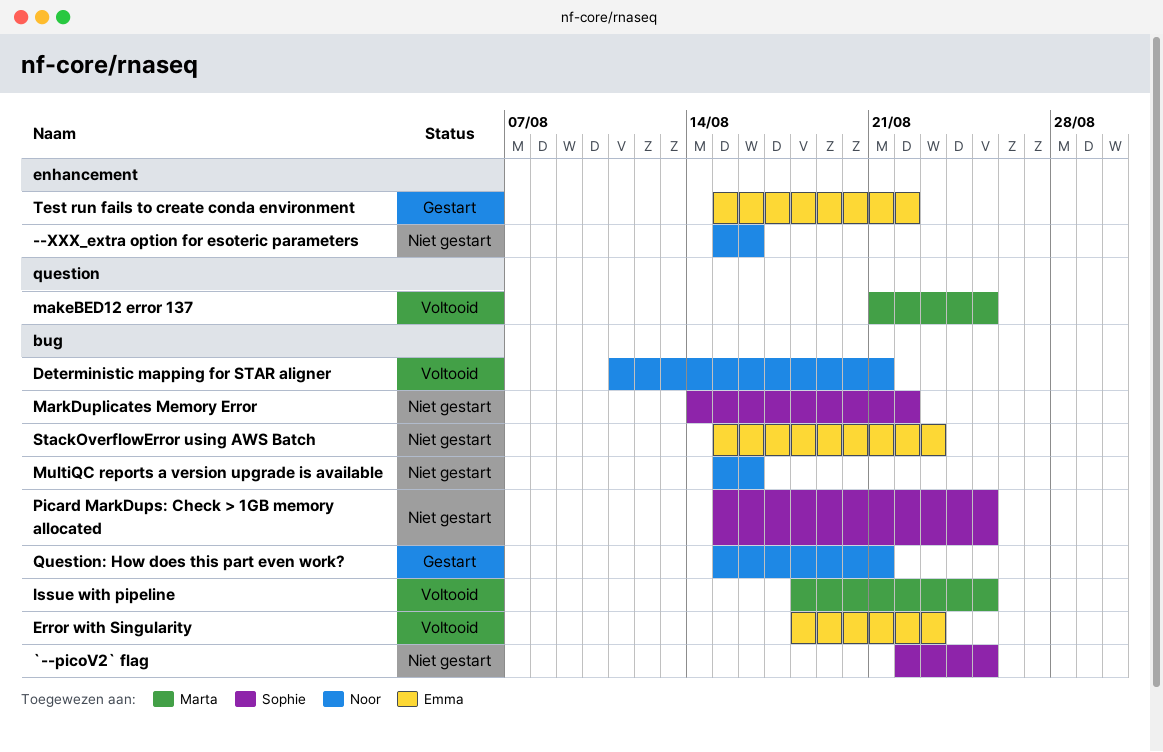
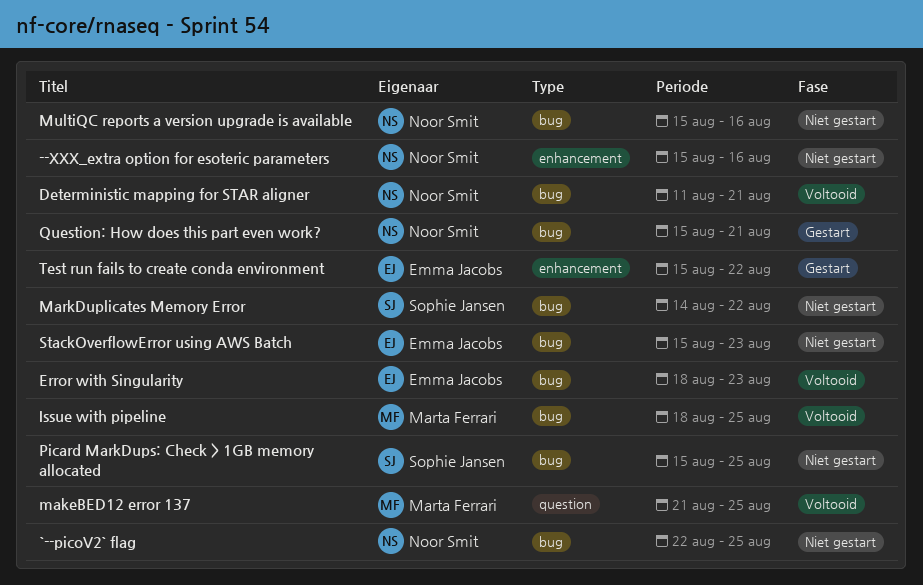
`--picoV2` flag, owner: Sophie Jansen -> Noor Smit

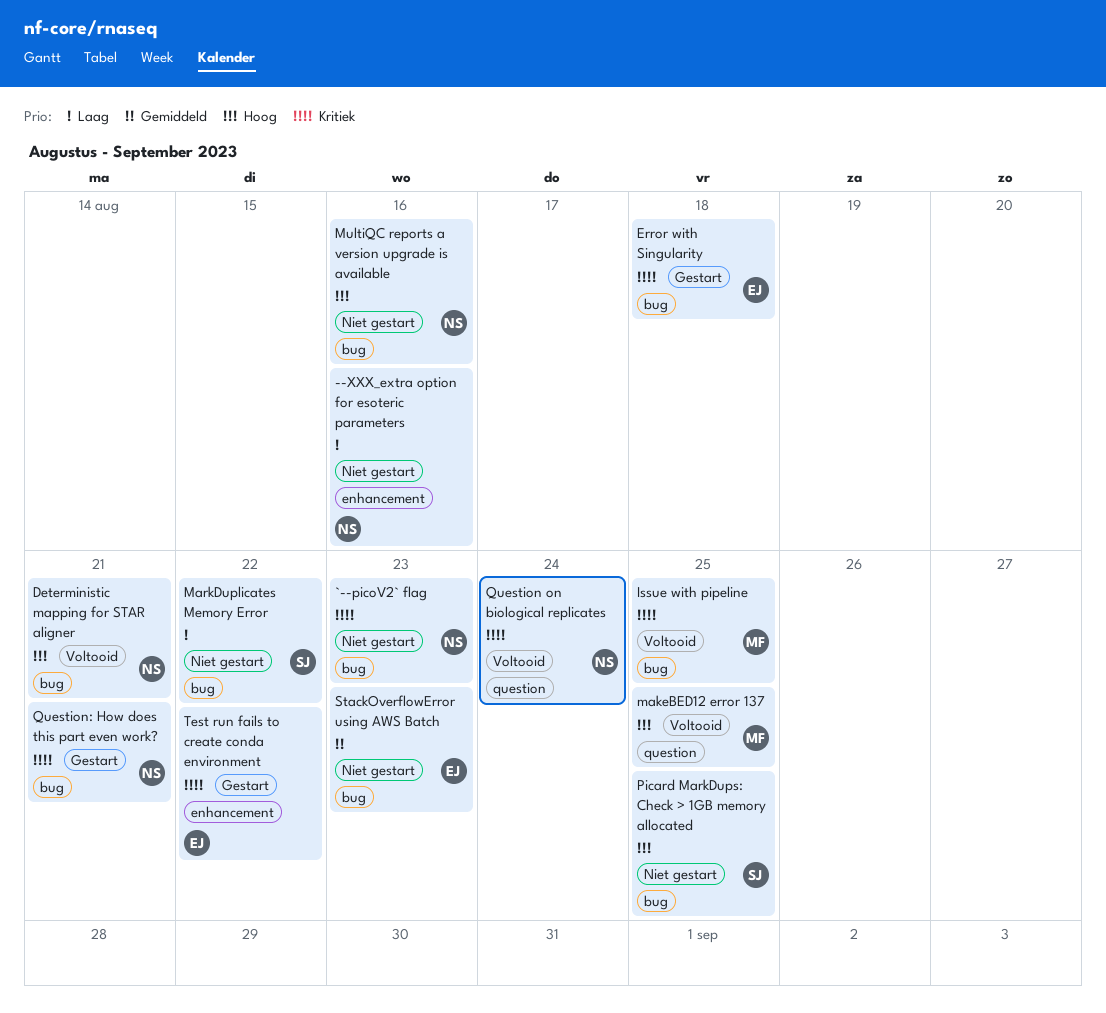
`--picoV2` flag, due: Aug 25 -> Aug 23
Error with Singularity, status: Voltooid -> Gestart
Error with Singularity, due: Aug 23 -> Aug 18
Question on biological replicates: none -> present

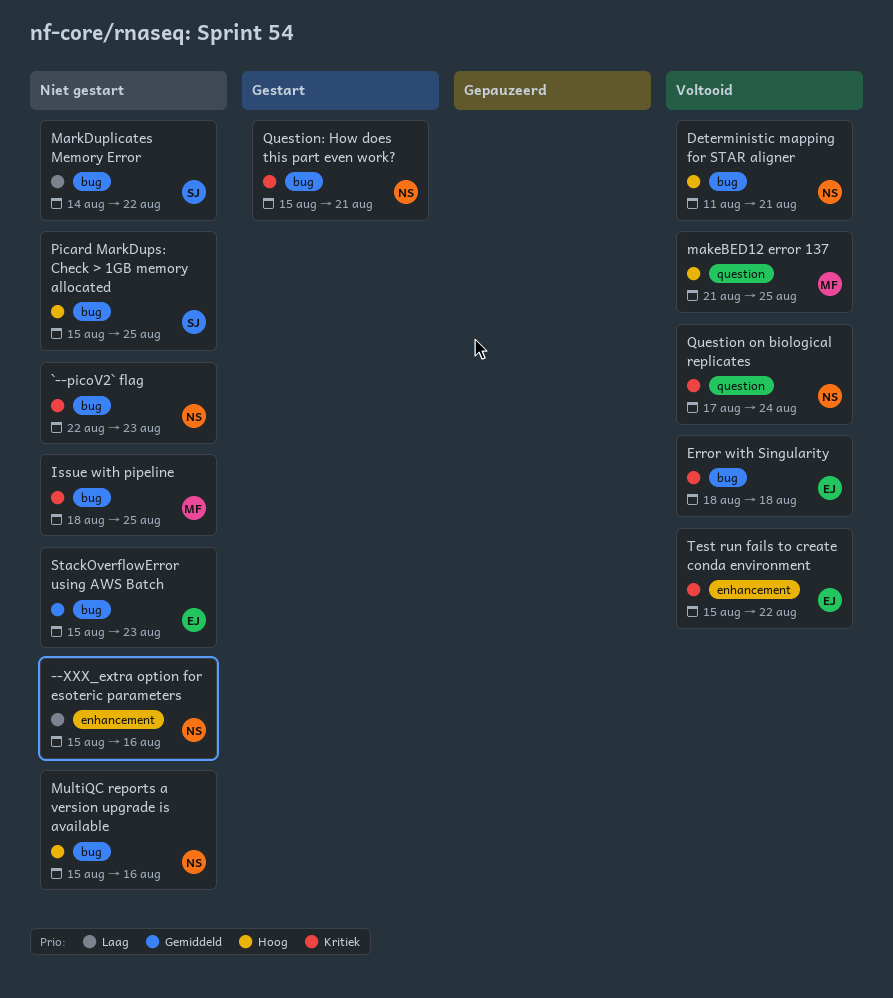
Error with Singularity, status: Gestart -> Voltooid
Issue with pipeline, status: Voltooid -> Niet gestart
Test run fails to create conda environment, status: Gestart -> Voltooid

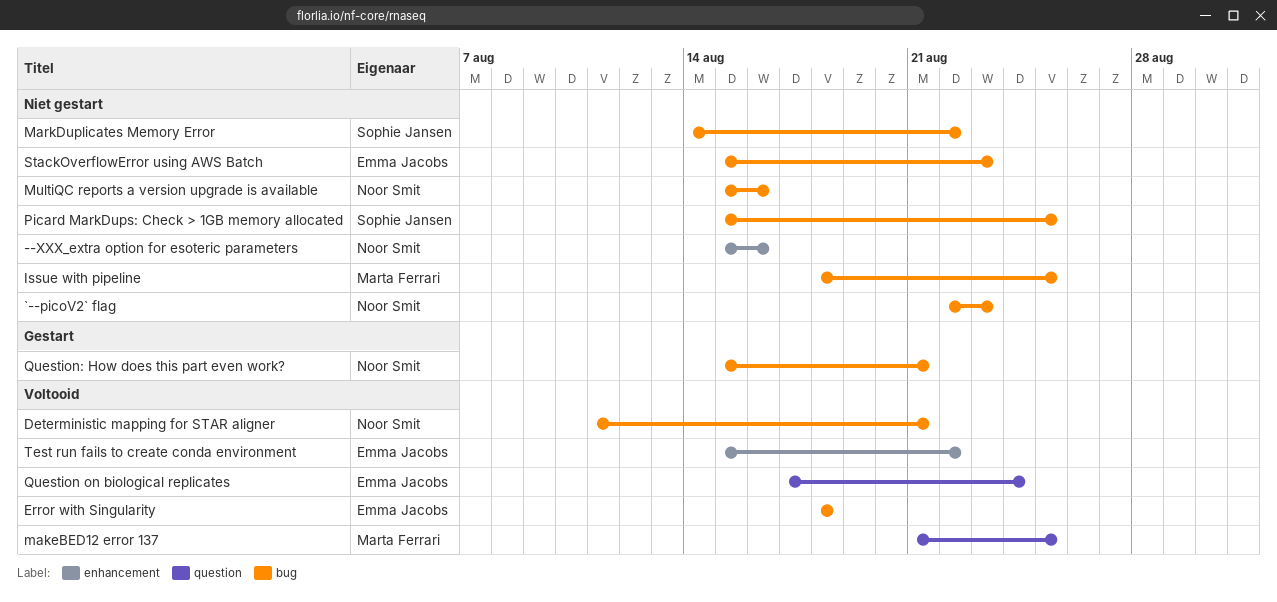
Question on biological replicates, owner: Noor Smit -> Emma Jacobs

